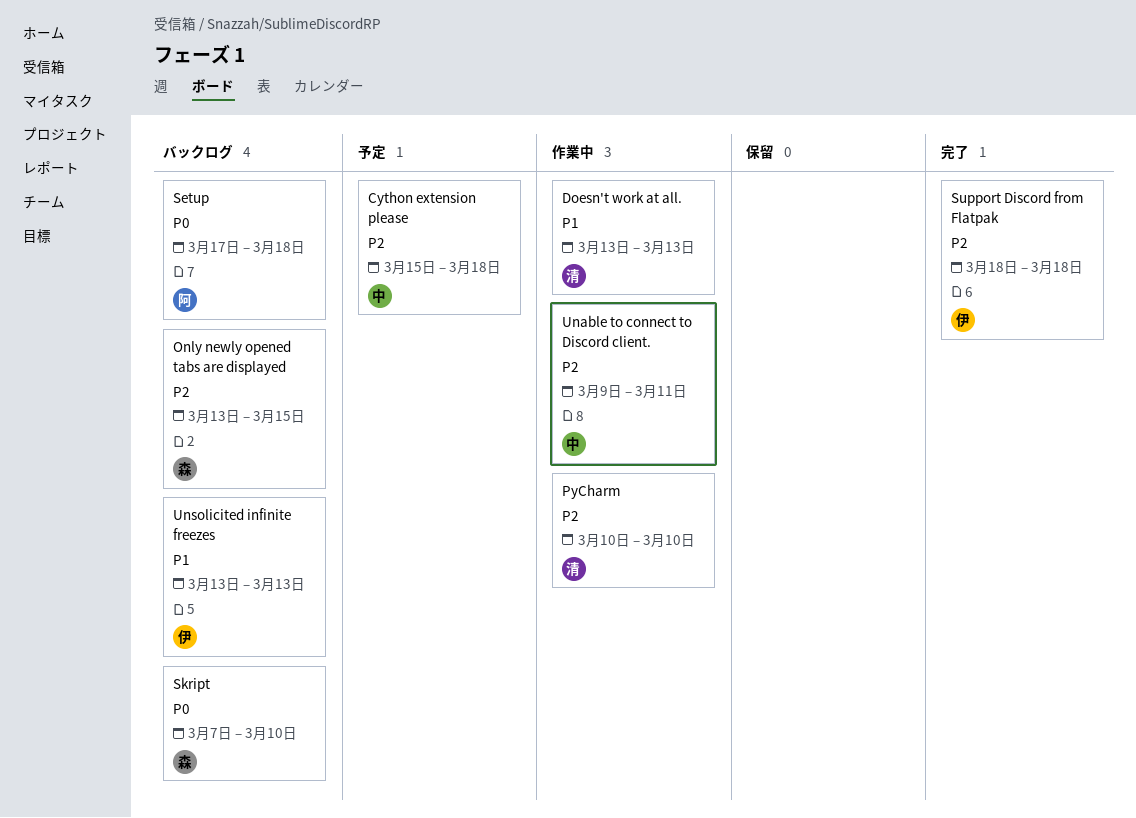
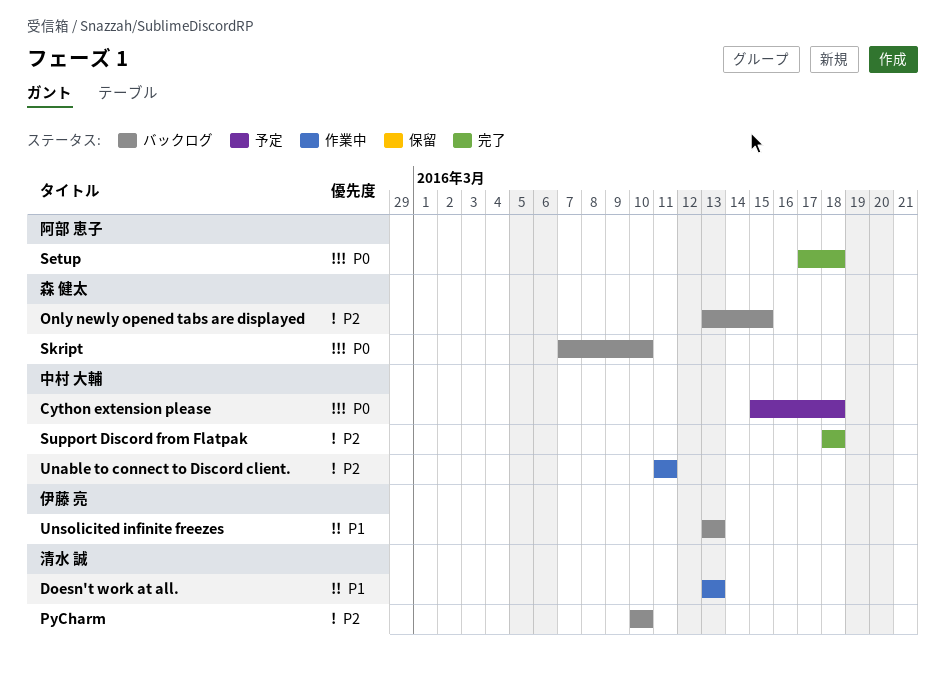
Cython extension please, priority: P2 -> P0
PyCharm, status: 作業中 -> バックログ
Setup, status: バックログ -> 完了
Support Discord from Flatpak, owner: 伊藤 亮 -> 中村 大輔
Unable to connect to Discord client., start: Mar 9 -> Mar 11

